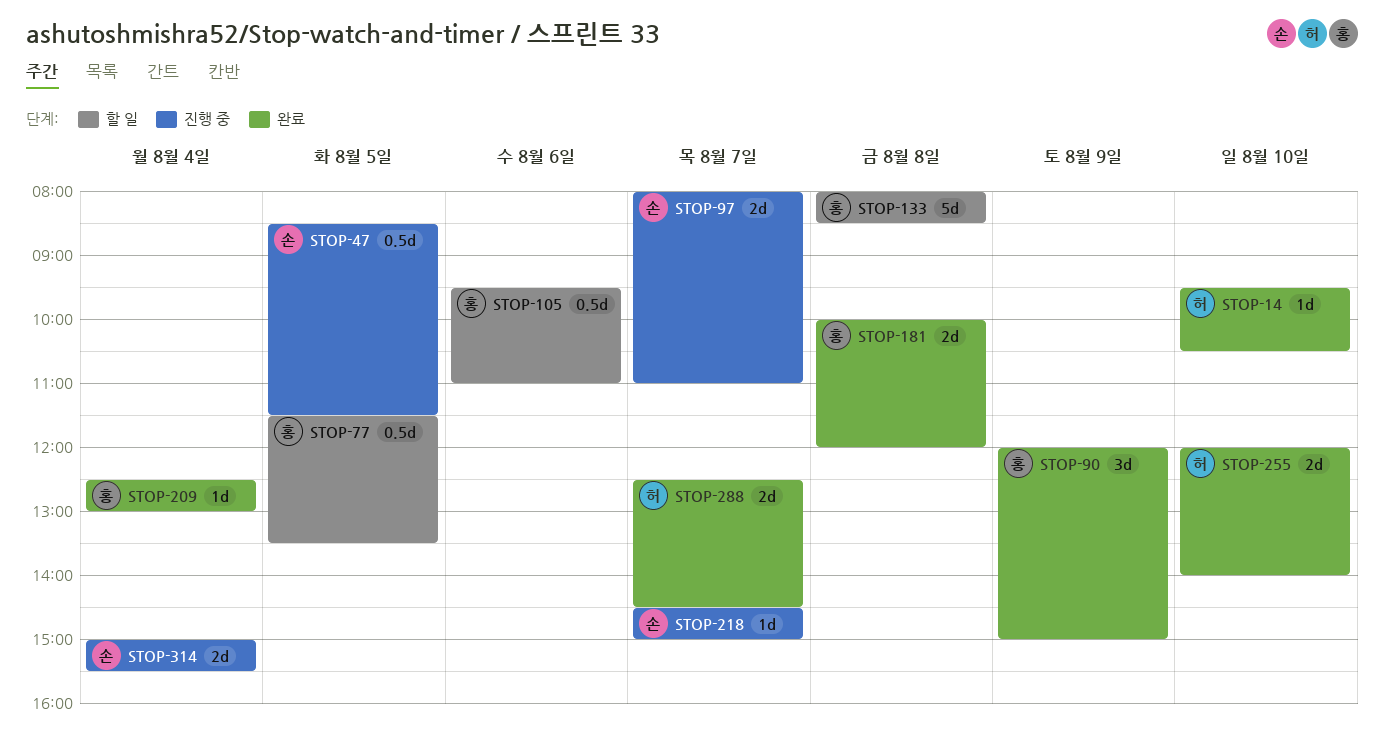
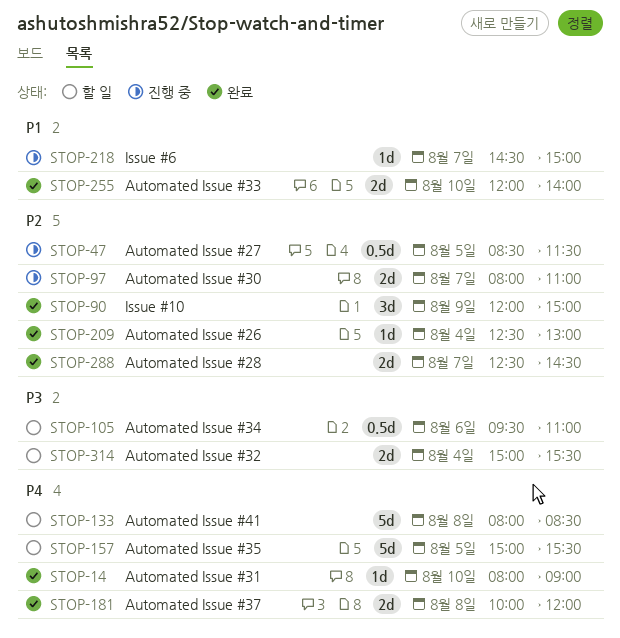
STOP-14, begins: 09:30 -> 08:00
STOP-14, ends: 10:30 -> 09:00
STOP-77: present -> none
STOP-157: none -> present
STOP-314, status: 진행 중 -> 할 일

